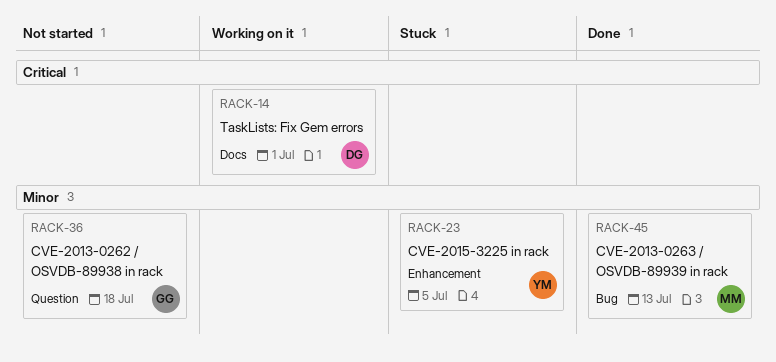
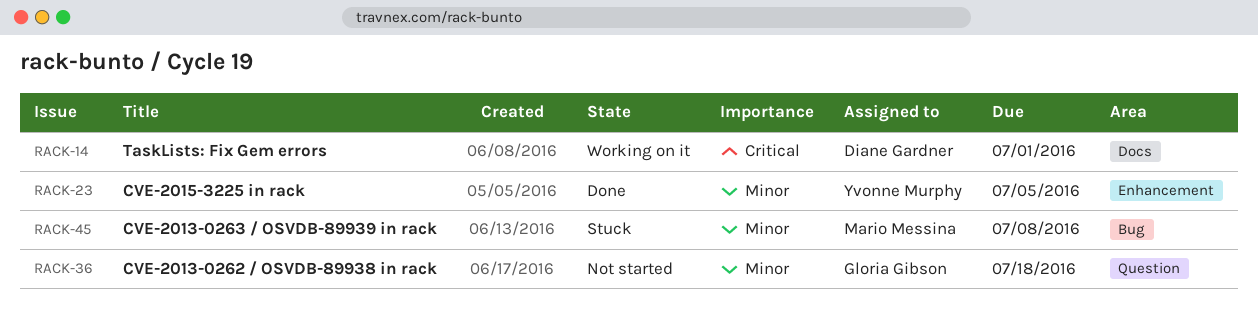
RACK-23, status: Stuck -> Done
RACK-45, status: Done -> Stuck
RACK-45, due: Jul 13 -> Jul 8

